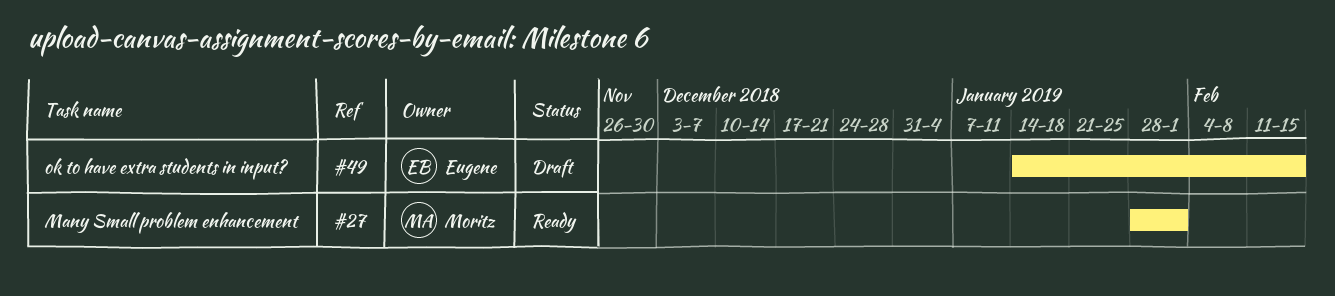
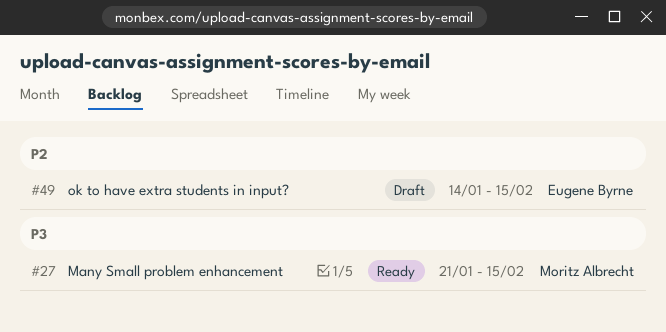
#27, start: Jan 28 -> Jan 21
#27, due: Feb 1 -> Feb 15

